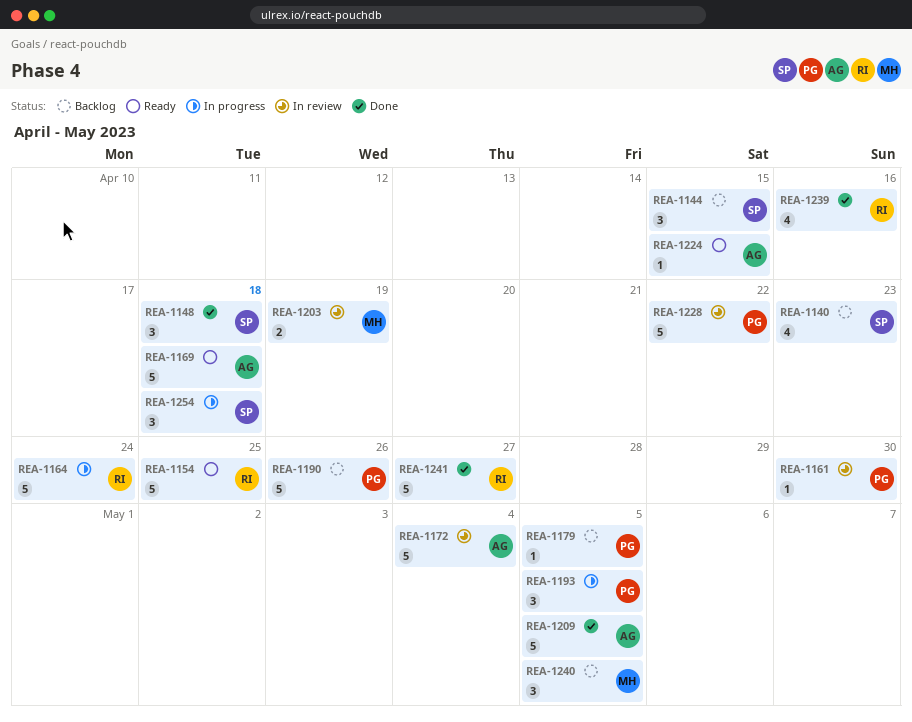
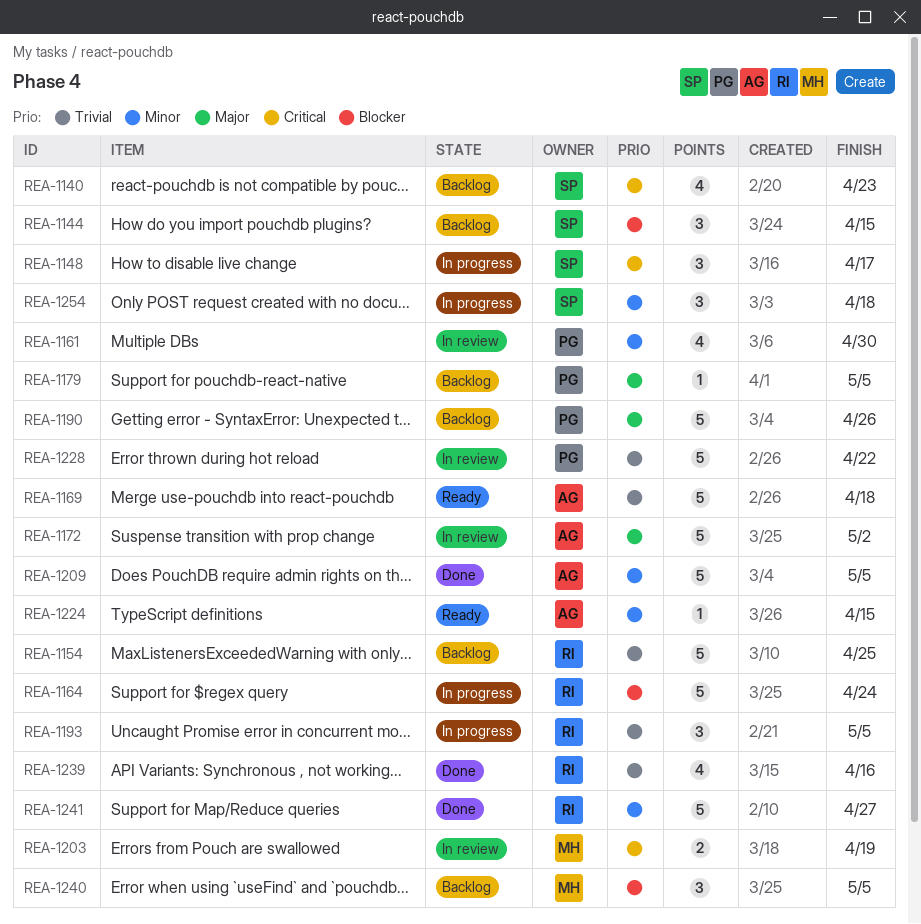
REA-1148, status: Done -> In progress
REA-1148, due: Apr 18 -> Apr 17
REA-1154, status: Ready -> Backlog
REA-1161, estimate: 1 -> 4
REA-1172, due: May 4 -> May 2
REA-1193, owner: PG -> RI

